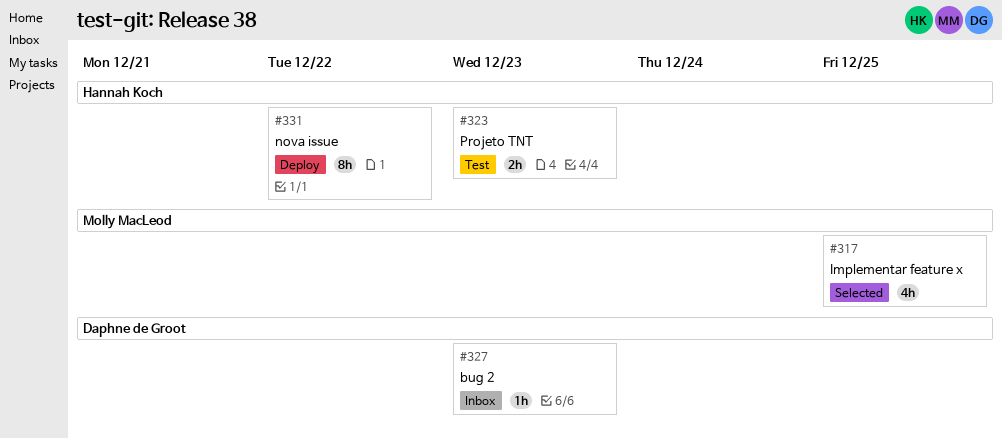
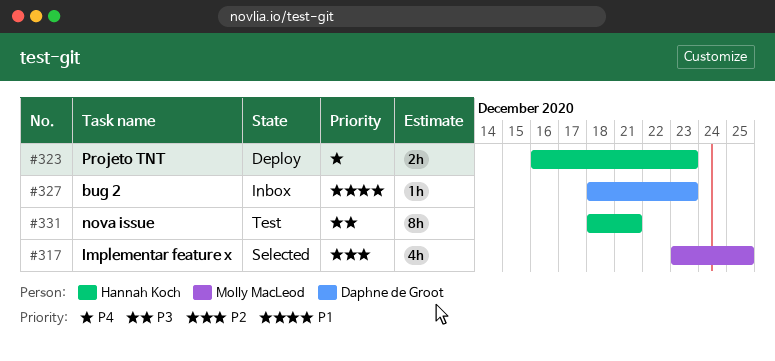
#323, status: Test -> Deploy
#331, status: Deploy -> Test
#331, due: Dec 22 -> Dec 21

